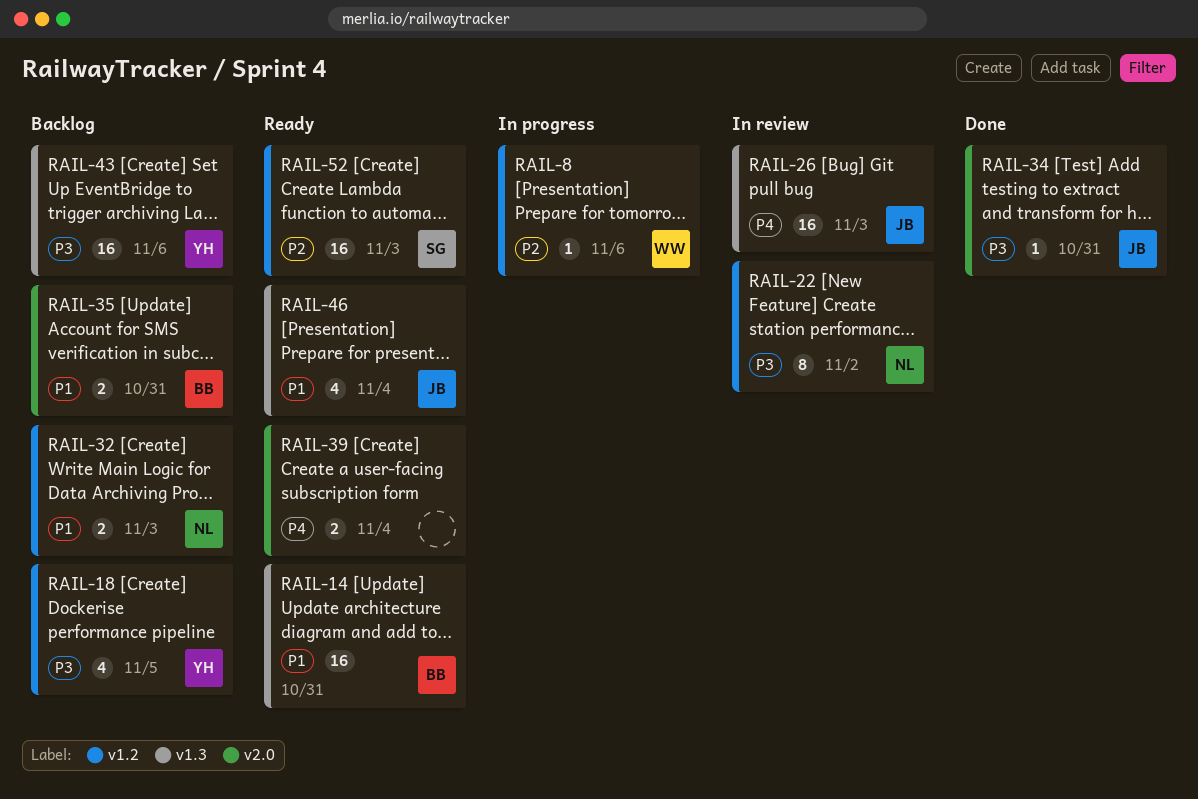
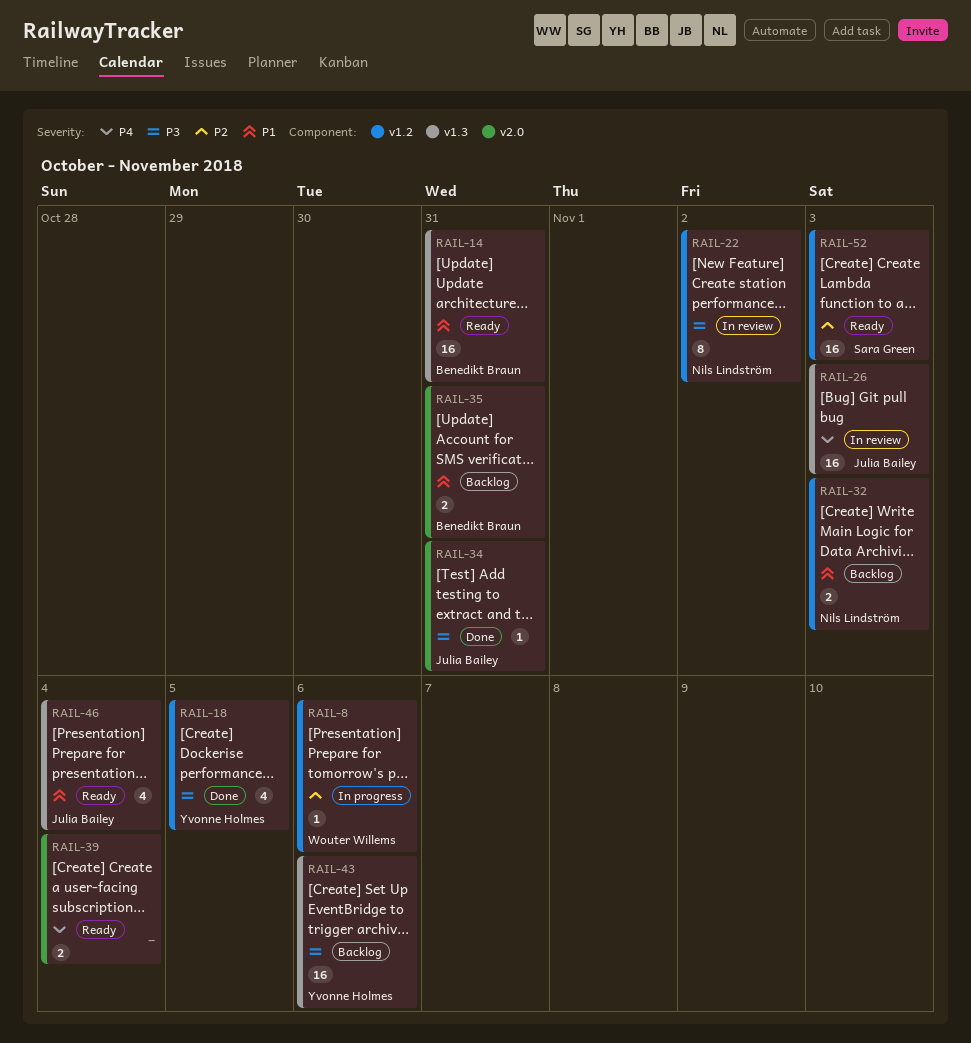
RAIL-18, status: Backlog -> Done

